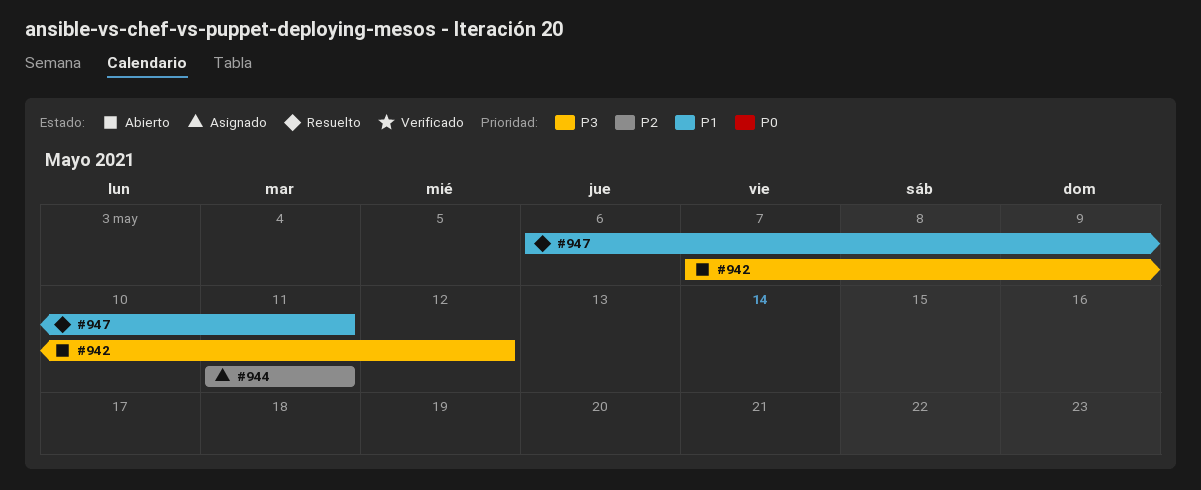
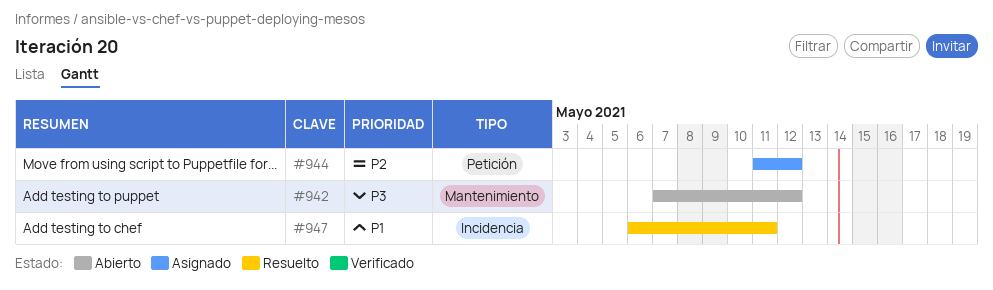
#944, due: May 11 -> May 12

